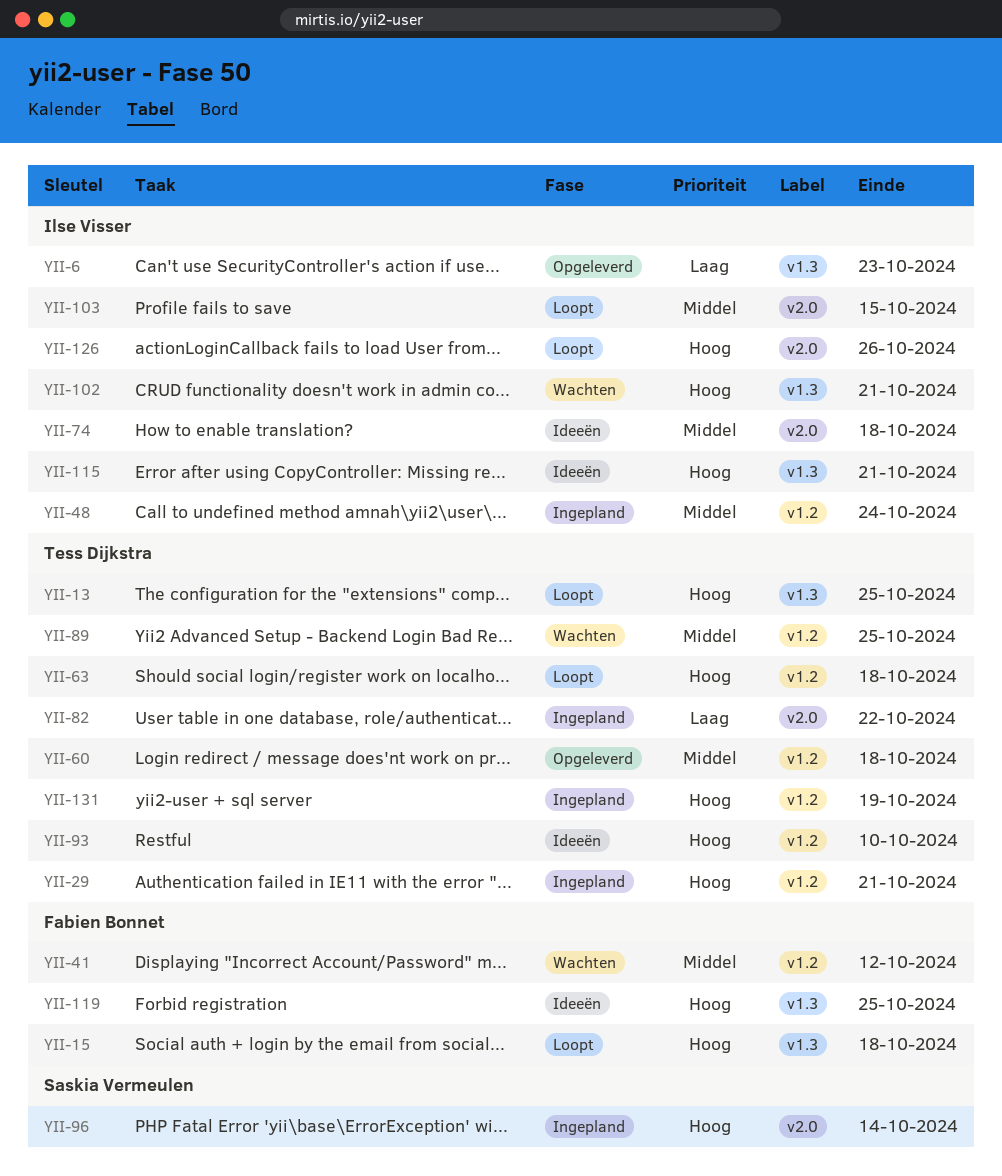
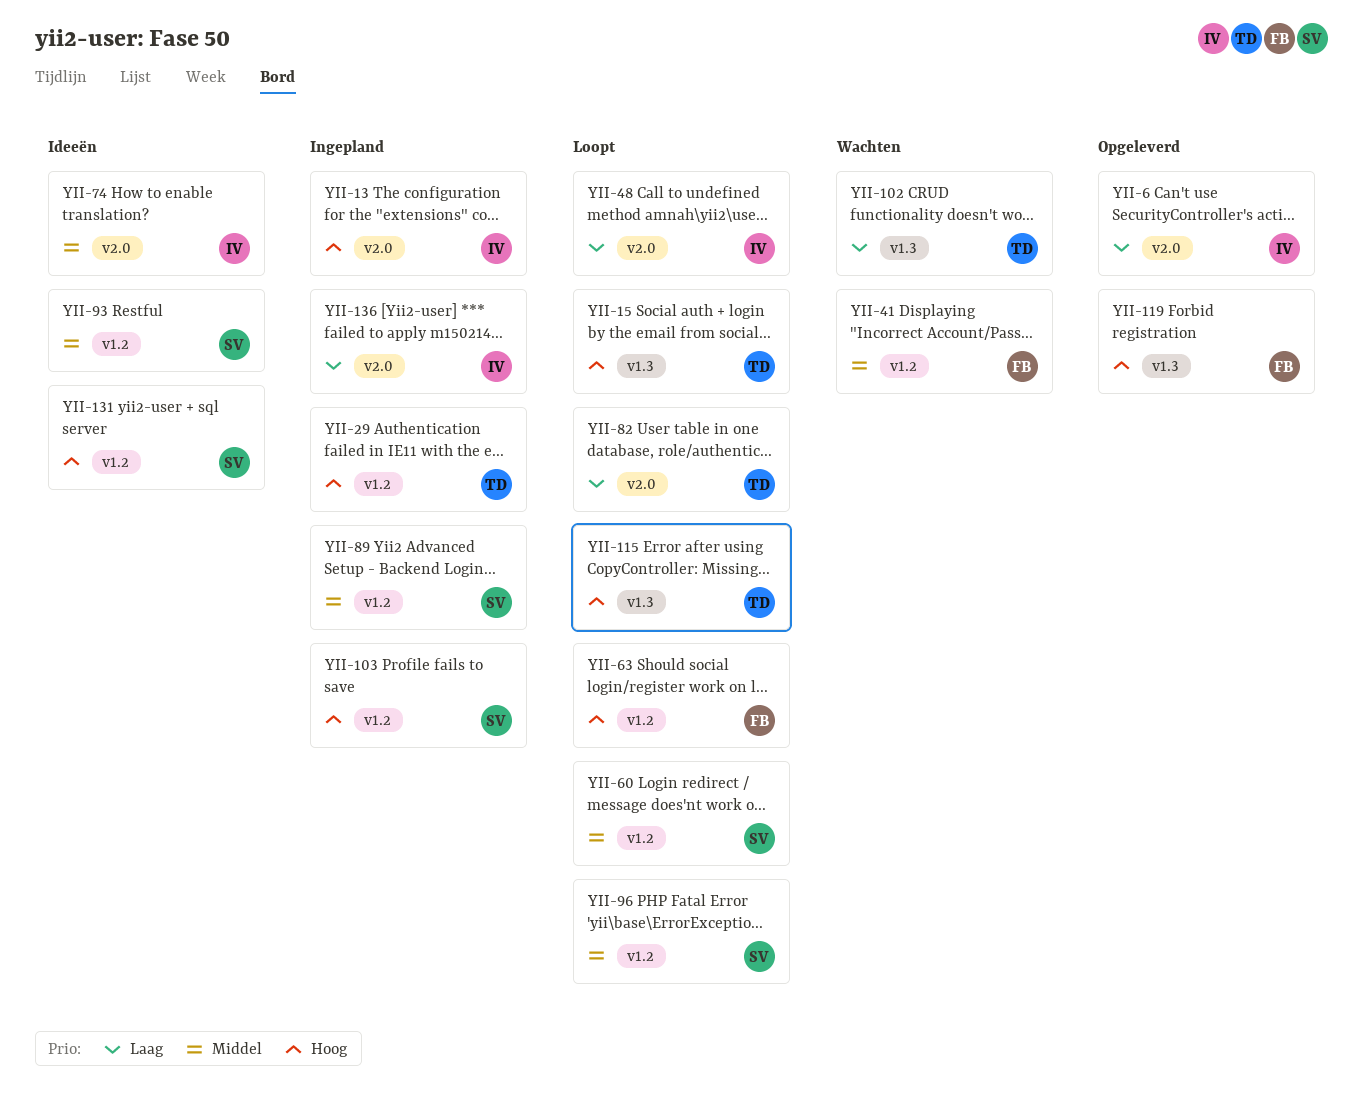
YII-6, label: v1.3 -> v2.0
YII-13, status: Loopt -> Ingepland
YII-13, owner: Tess Dijkstra -> Ilse Visser
YII-13, label: v1.3 -> v2.0
YII-15, owner: Fabien Bonnet -> Tess Dijkstra
YII-48, status: Ingepland -> Loopt
YII-48, priority: Middel -> Laag
YII-48, label: v1.2 -> v2.0
YII-60, status: Opgeleverd -> Loopt
YII-60, owner: Tess Dijkstra -> Saskia Vermeulen
YII-63, owner: Tess Dijkstra -> Fabien Bonnet
YII-82, status: Ingepland -> Loopt
YII-89, status: Wachten -> Ingepland
YII-89, owner: Tess Dijkstra -> Saskia Vermeulen
YII-93, owner: Tess Dijkstra -> Saskia Vermeulen
YII-93, priority: Hoog -> Middel
YII-96, status: Ingepland -> Loopt
YII-96, priority: Hoog -> Middel
YII-96, label: v2.0 -> v1.2
YII-102, owner: Ilse Visser -> Tess Dijkstra
YII-102, priority: Hoog -> Laag
YII-103, status: Loopt -> Ingepland
YII-103, owner: Ilse Visser -> Saskia Vermeulen
YII-103, priority: Middel -> Hoog
YII-103, label: v2.0 -> v1.2
YII-115, status: Ideeën -> Loopt
YII-115, owner: Ilse Visser -> Tess Dijkstra
YII-119, status: Ideeën -> Opgeleverd
YII-126: present -> none
YII-131, status: Ingepland -> Ideeën
YII-131, owner: Tess Dijkstra -> Saskia Vermeulen
YII-136: none -> present

